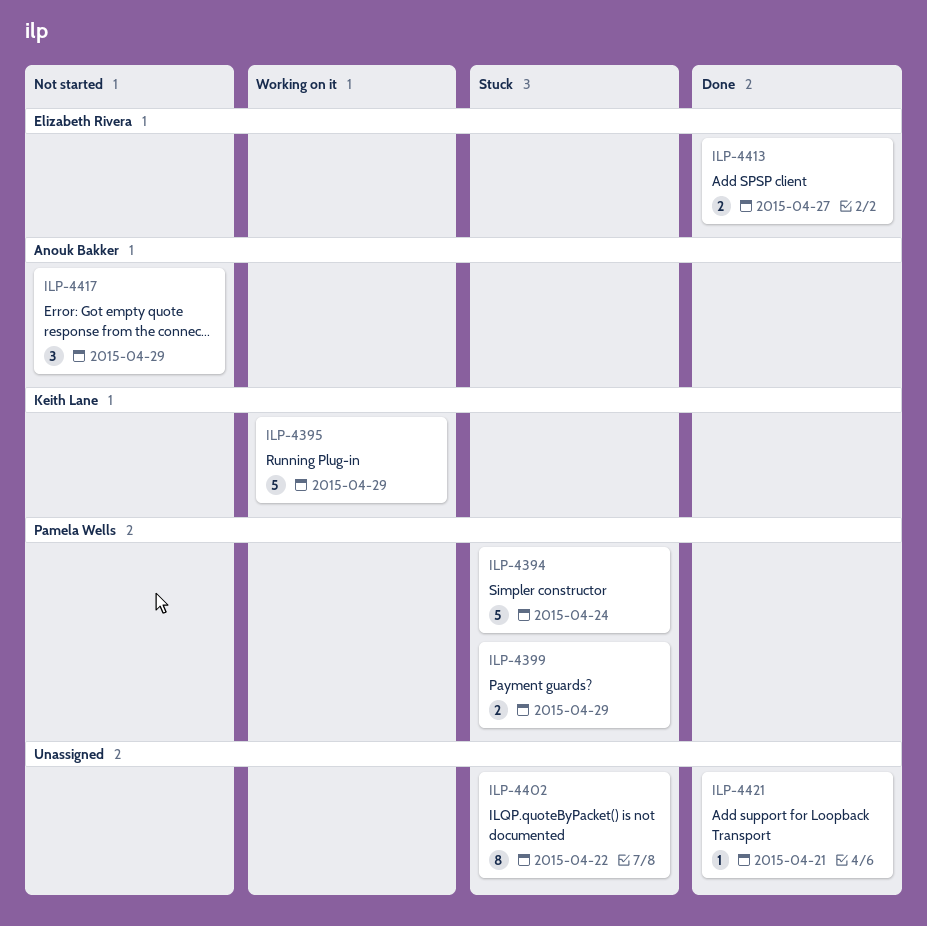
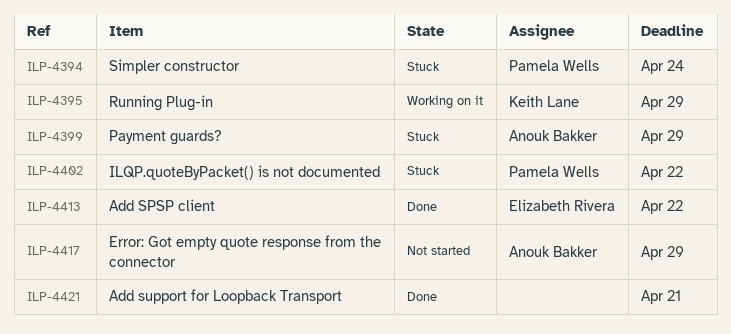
ILP-4399, owner: Pamela Wells -> Anouk Bakker
ILP-4402, owner: none -> Pamela Wells
ILP-4413, due: Apr 27 -> Apr 22

